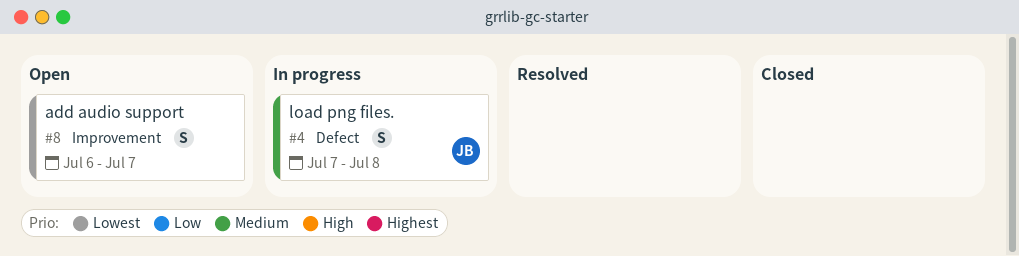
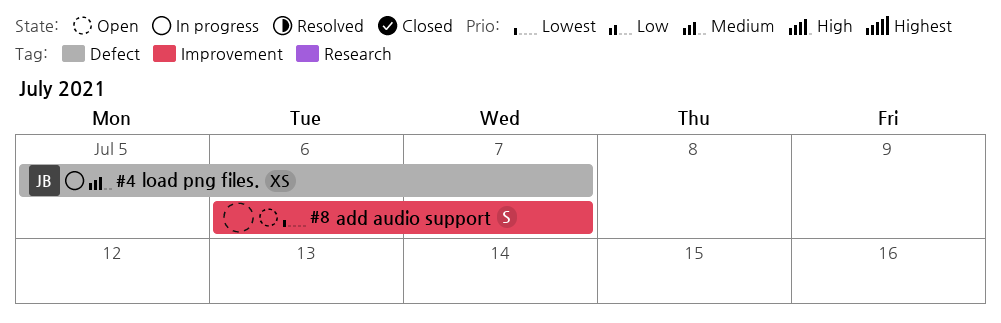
#4, estimate: S -> XS
#4, start: Jul 7 -> Jul 5
#4, due: Jul 8 -> Jul 7

